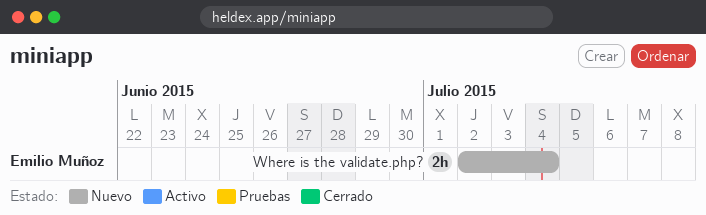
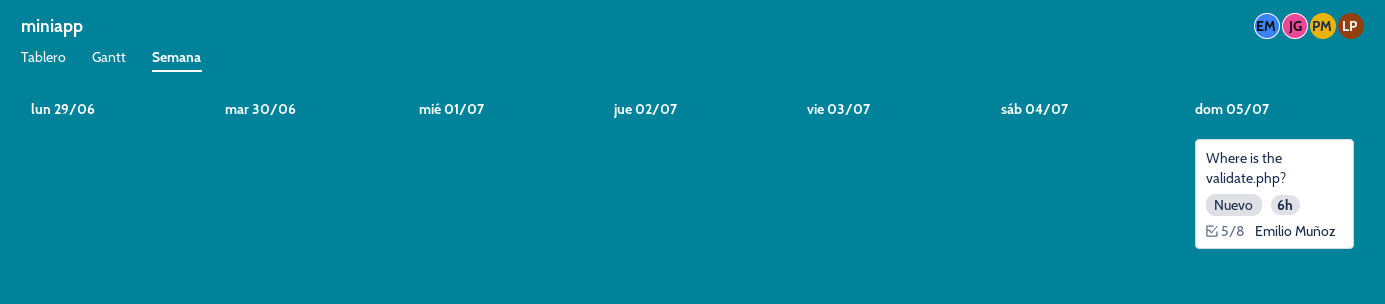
Where is the validate.php?, estimate: 2h -> 6h
Where is the validate.php?, due: Jul 4 -> Jul 5

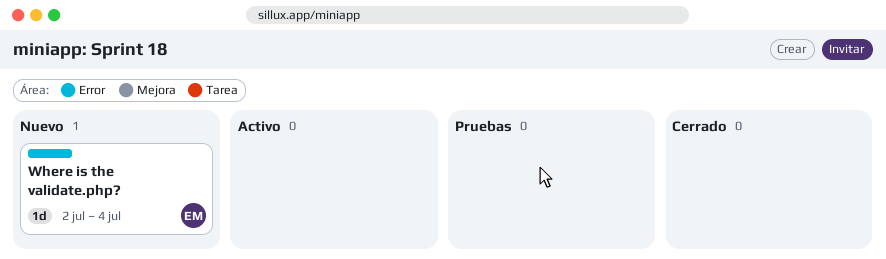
Where is the validate.php?, estimate: 6h -> 1d
Where is the validate.php?, due: Jul 5 -> Jul 4

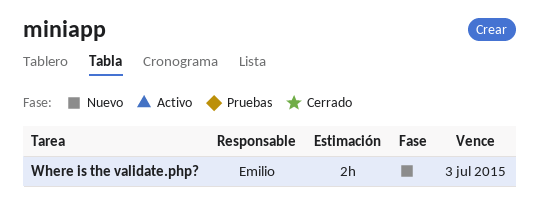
Where is the validate.php?, estimate: 1d -> 2h
Where is the validate.php?, due: Jul 4 -> Jul 3

